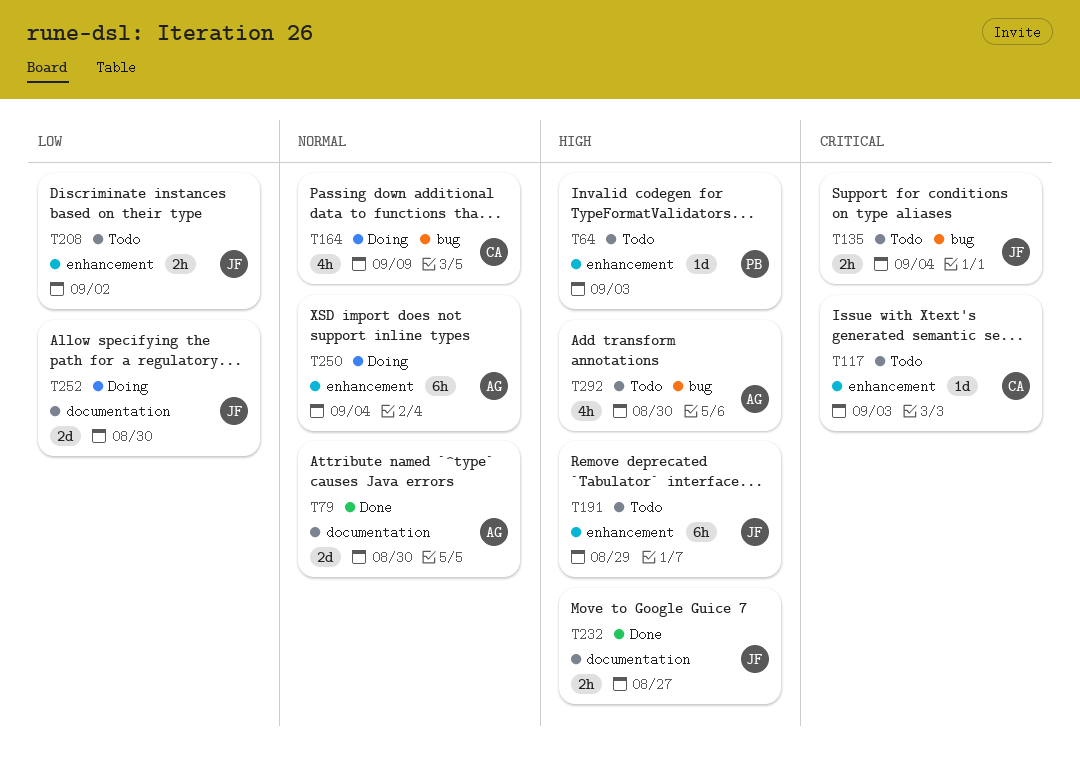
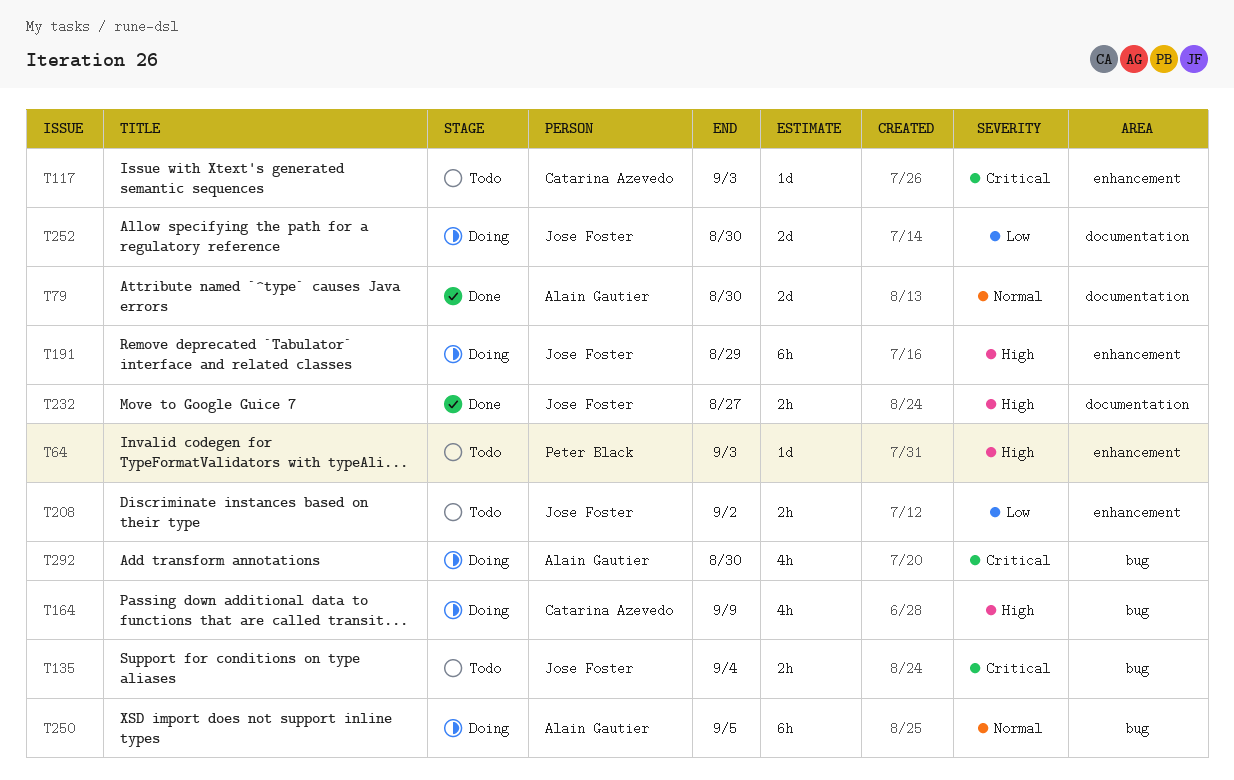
T164, priority: Normal -> High
T191, status: Todo -> Doing
T250, label: enhancement -> bug
T250, due: Sep 4 -> Sep 5
T292, status: Todo -> Doing
T292, priority: High -> Critical

